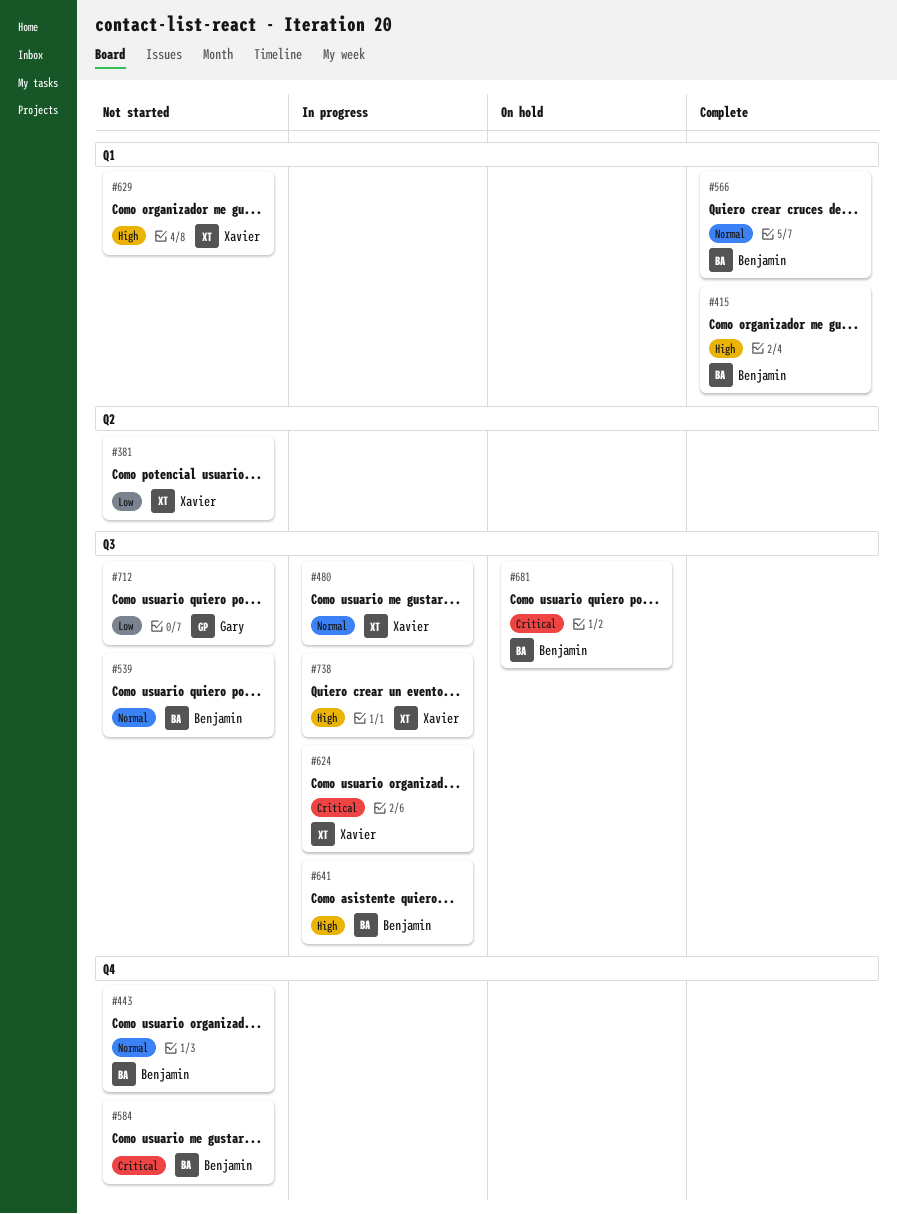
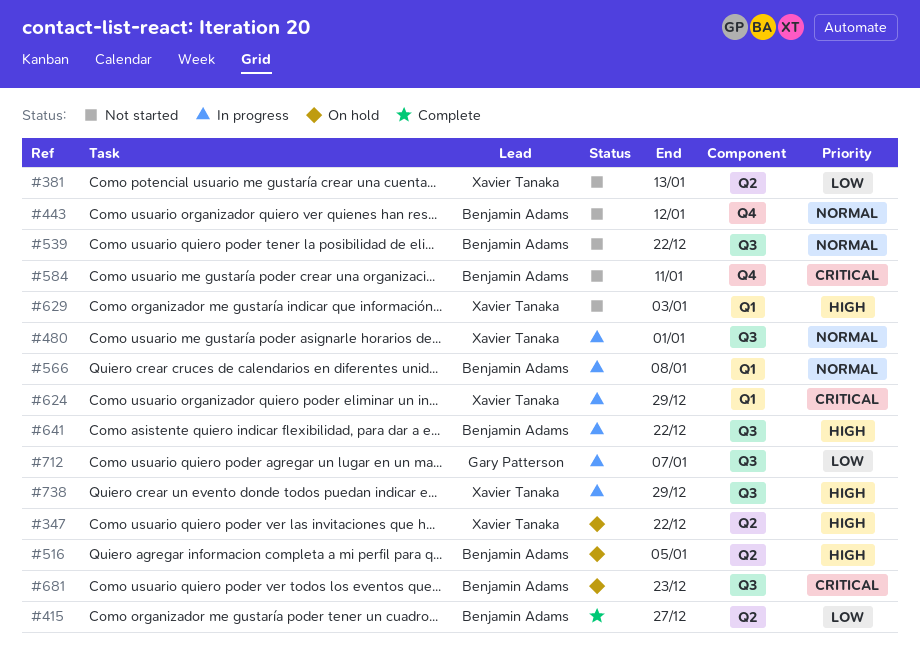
#347: none -> present
#415, priority: High -> Low
#415, label: Q1 -> Q2
#516: none -> present
#566, status: Complete -> In progress
#624, label: Q3 -> Q1
#712, status: Not started -> In progress

